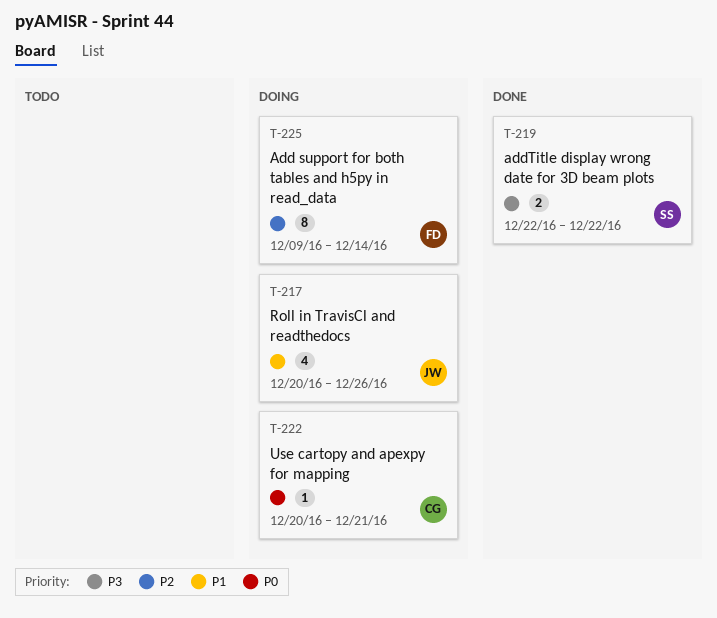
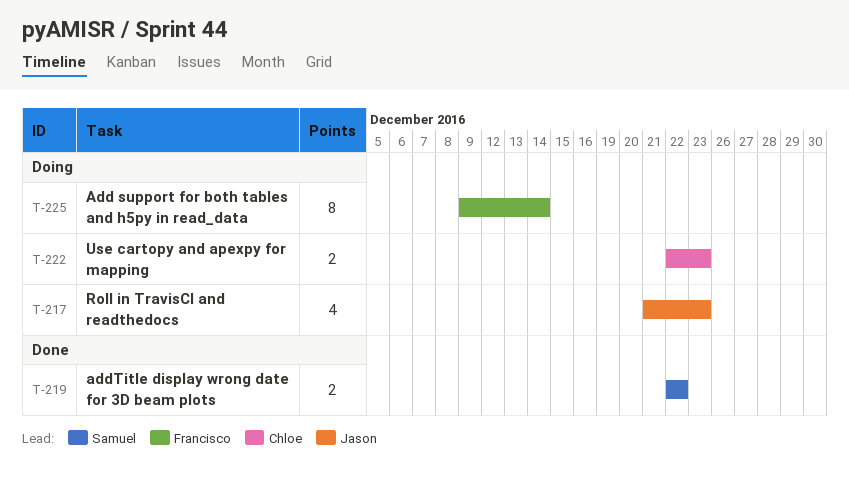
T-217, start: Dec 20 -> Dec 21
T-217, due: Dec 26 -> Dec 23
T-222, estimate: 1 -> 2
T-222, start: Dec 20 -> Dec 22
T-222, due: Dec 21 -> Dec 23

